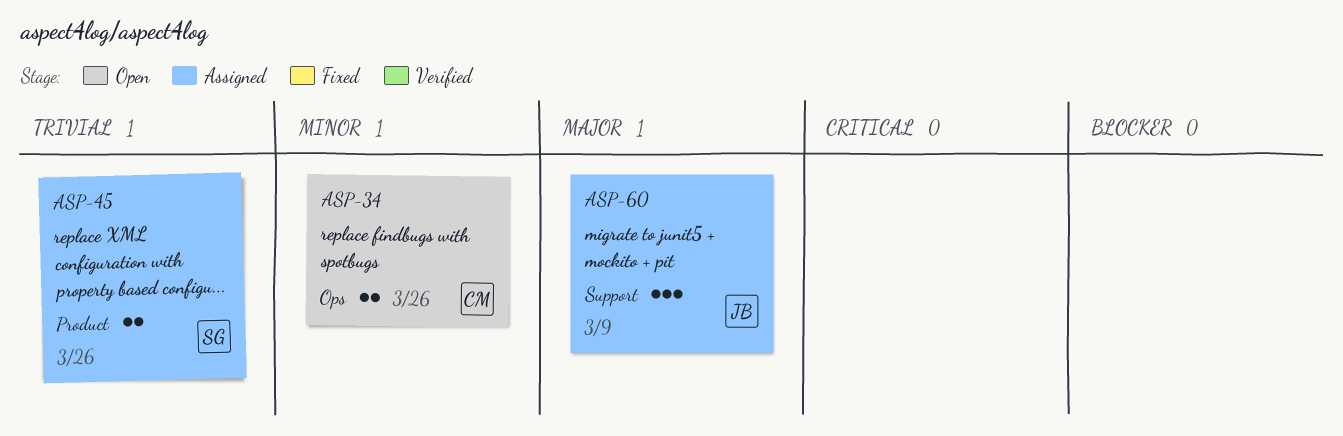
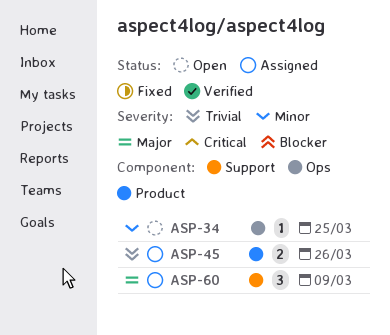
ASP-34, estimate: 2 -> 1
ASP-34, due: Mar 26 -> Mar 25

